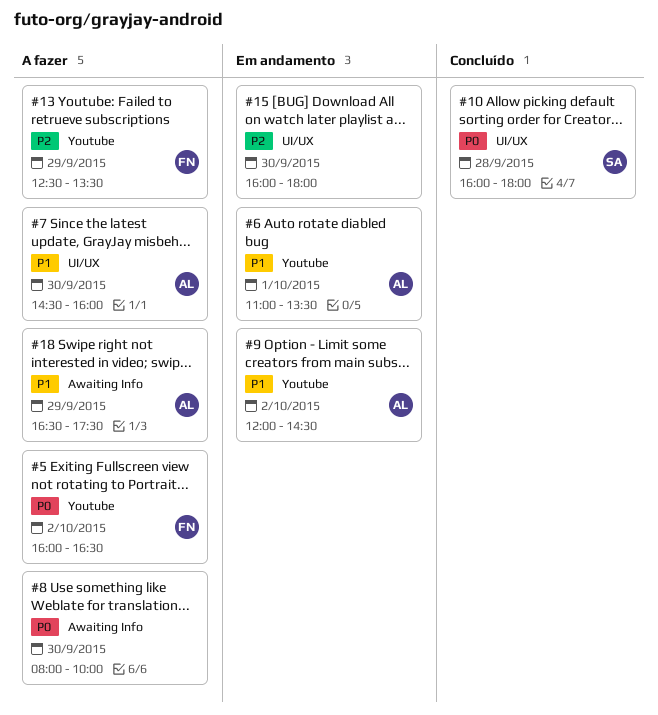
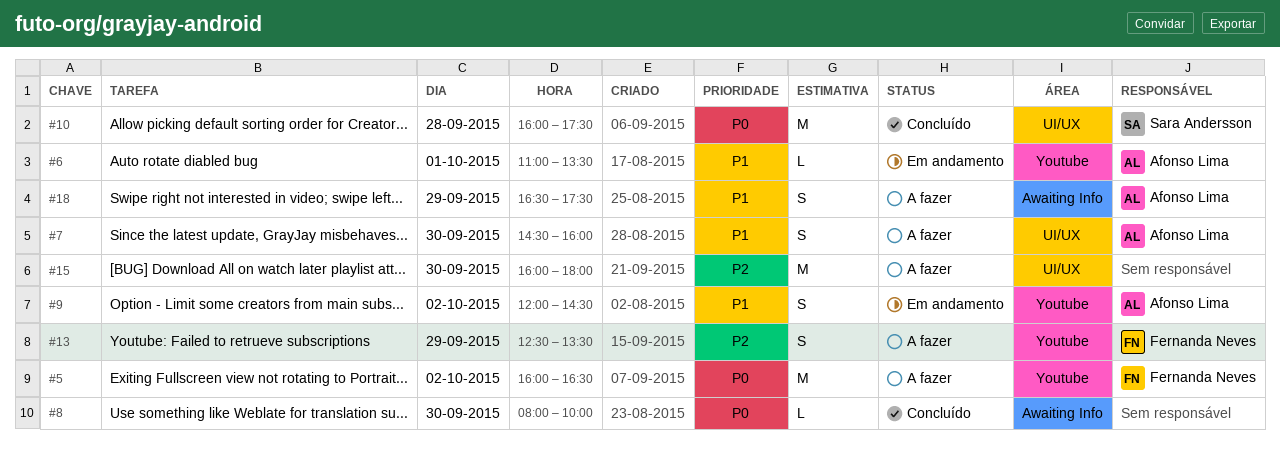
#8, status: A fazer -> Concluído
#10, ends: 18:00 -> 17:30
#15, status: Em andamento -> A fazer

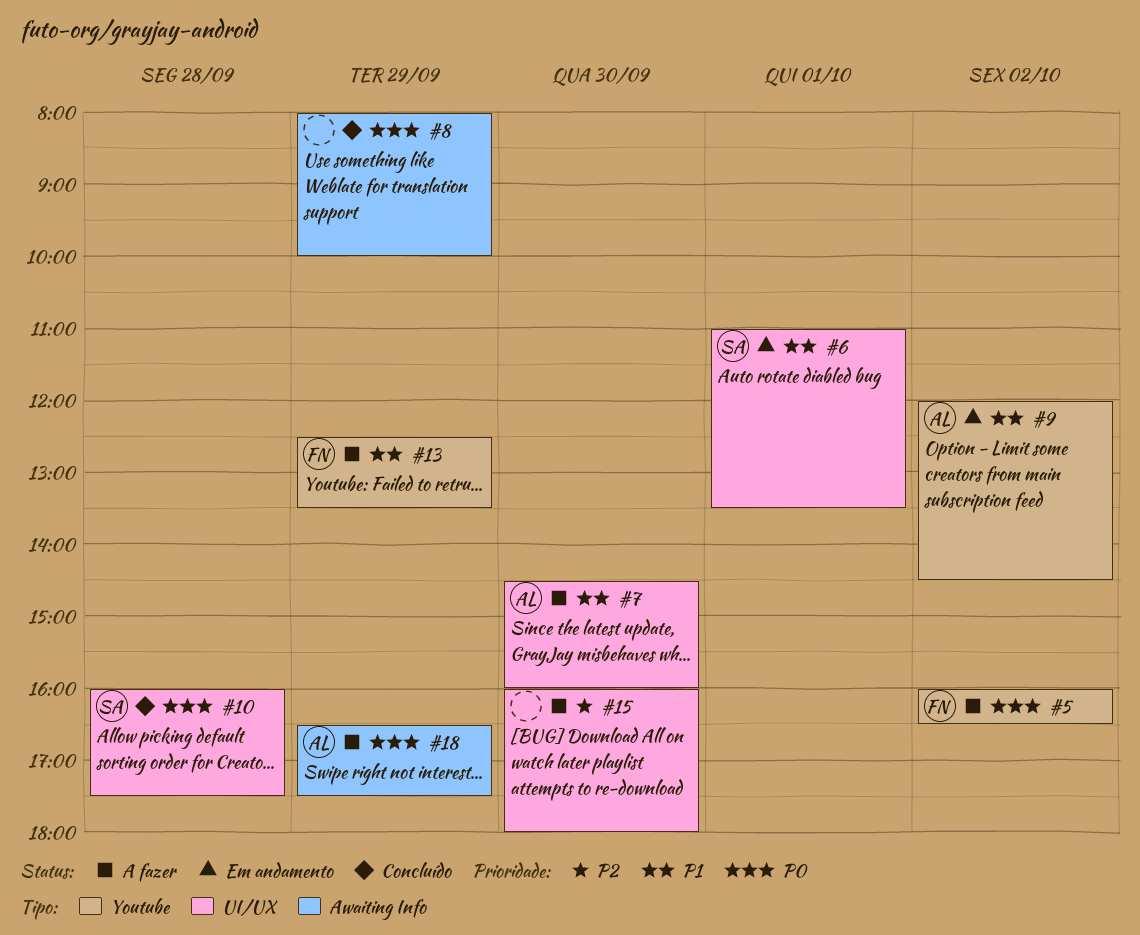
#6, owner: Afonso Lima -> Sara Andersson
#6, label: Youtube -> UI/UX
#8, day: Sep 30 -> Sep 29
#13, priority: P2 -> P1
#18, priority: P1 -> P0

